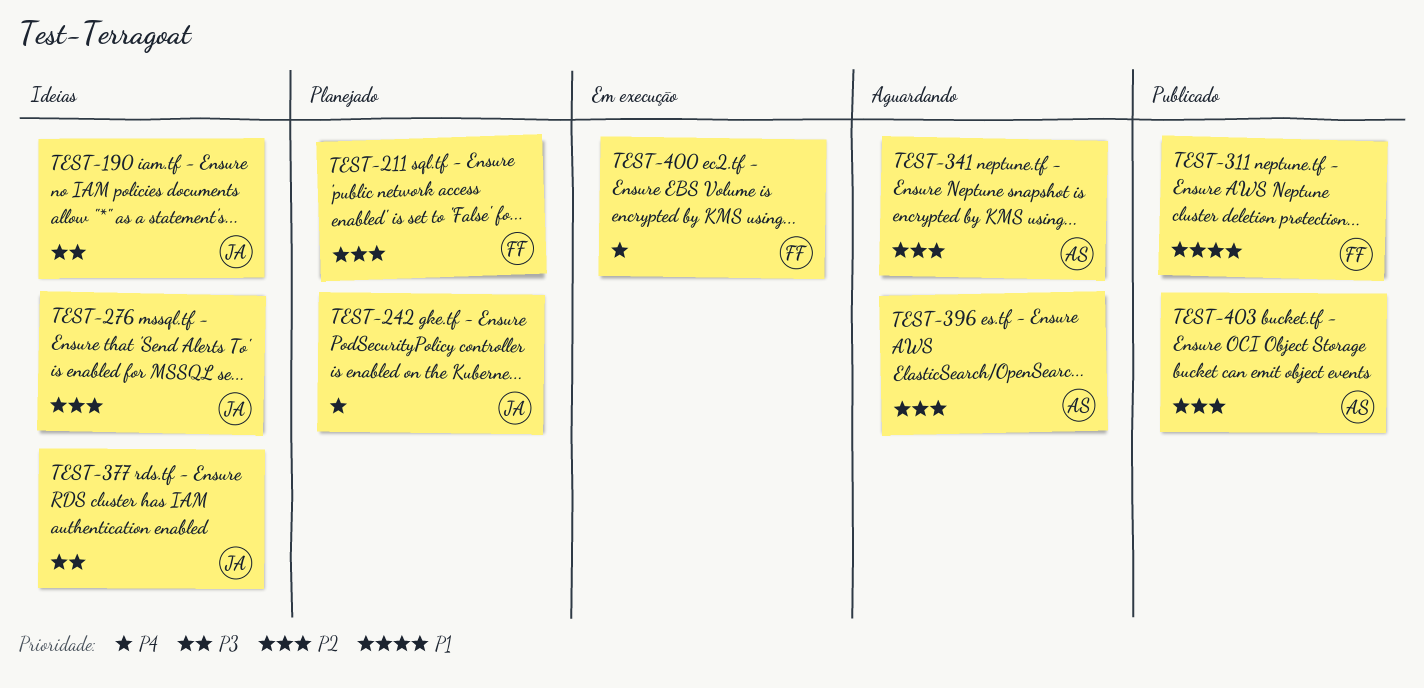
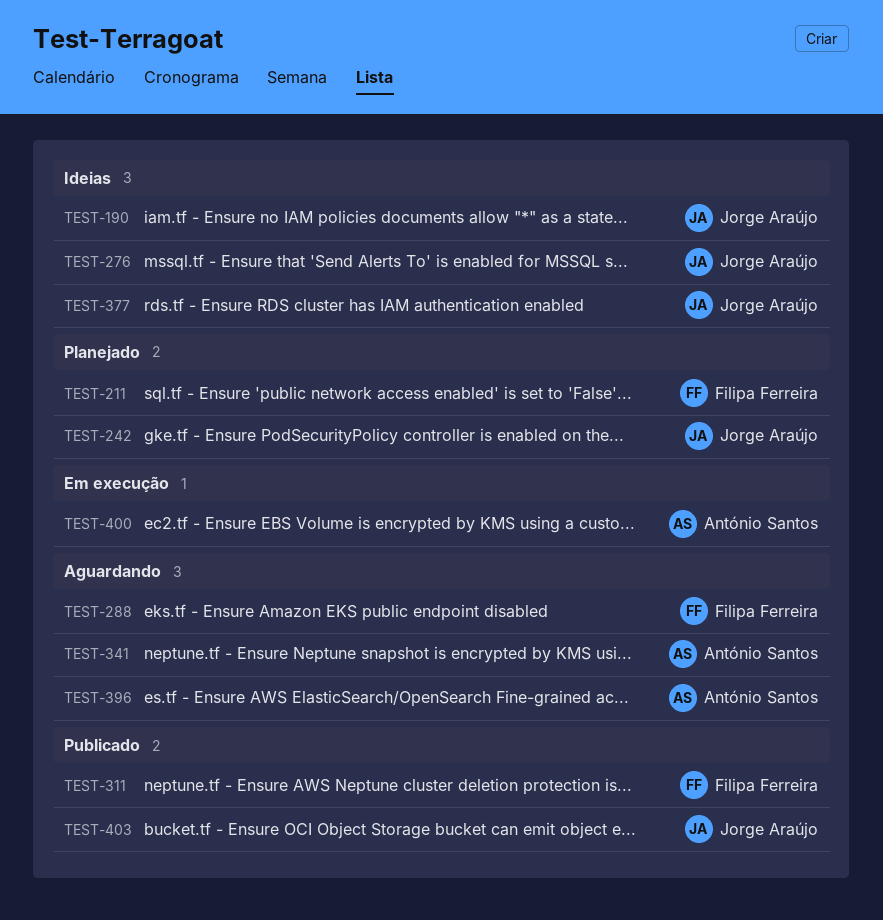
TEST-288: none -> present
TEST-400, owner: Filipa Ferreira -> António Santos
TEST-403, owner: António Santos -> Jorge Araújo

